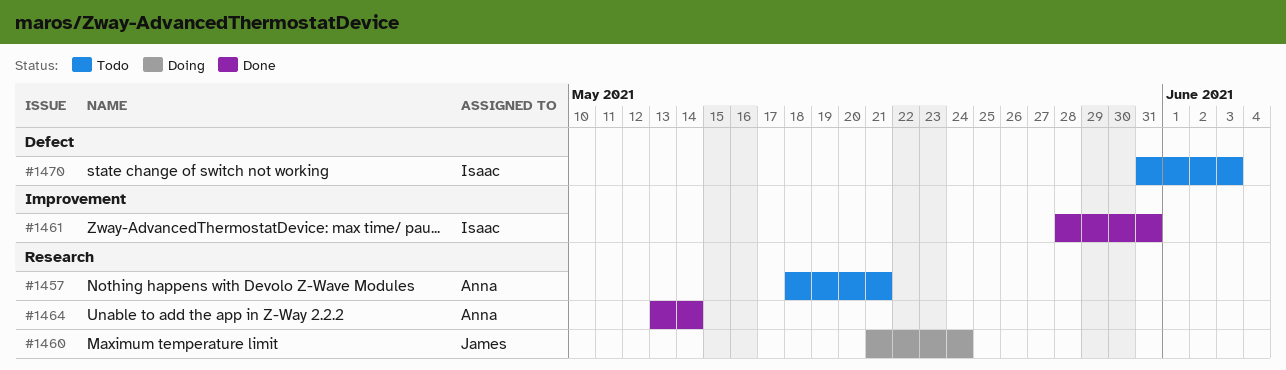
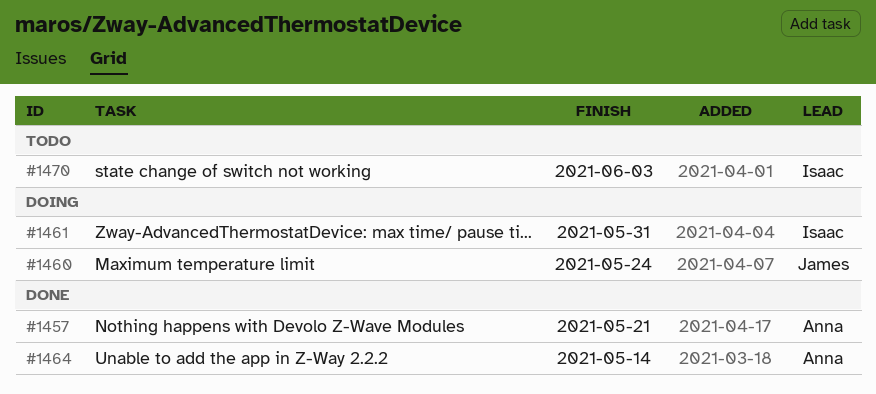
#1457, status: Todo -> Done
#1461, status: Done -> Doing

